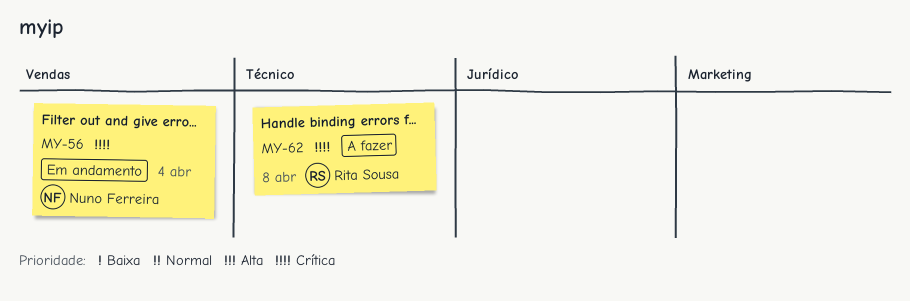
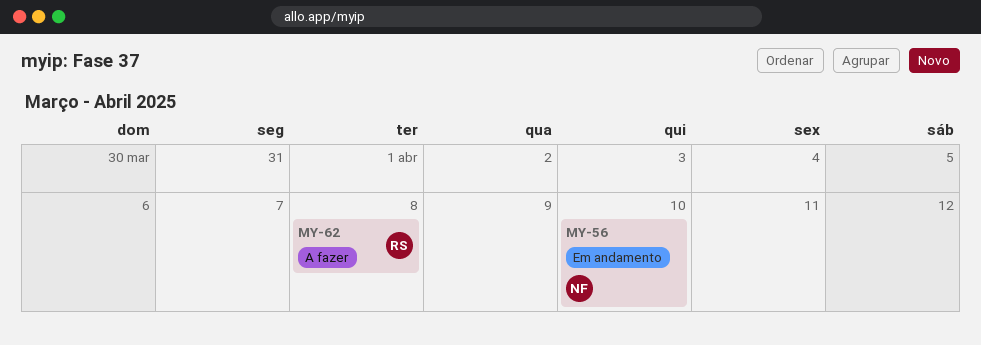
MY-56, due: Apr 4 -> Apr 10

